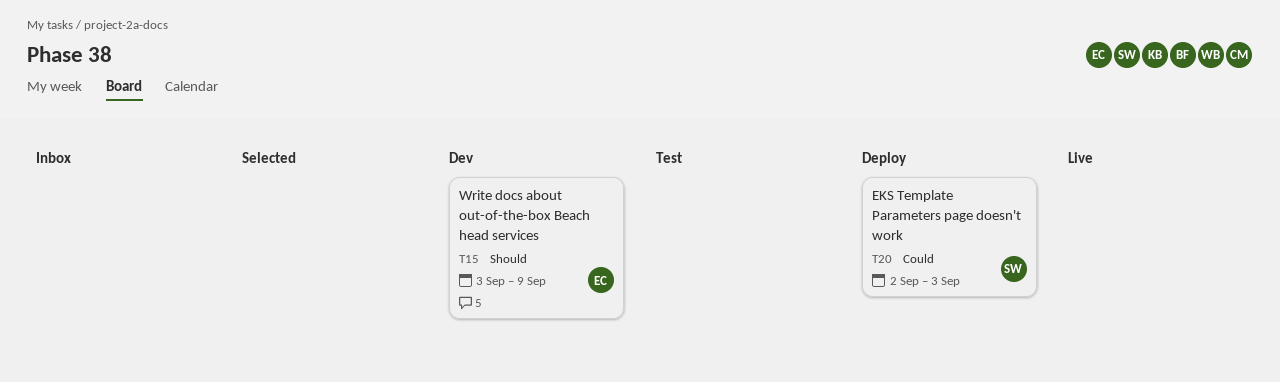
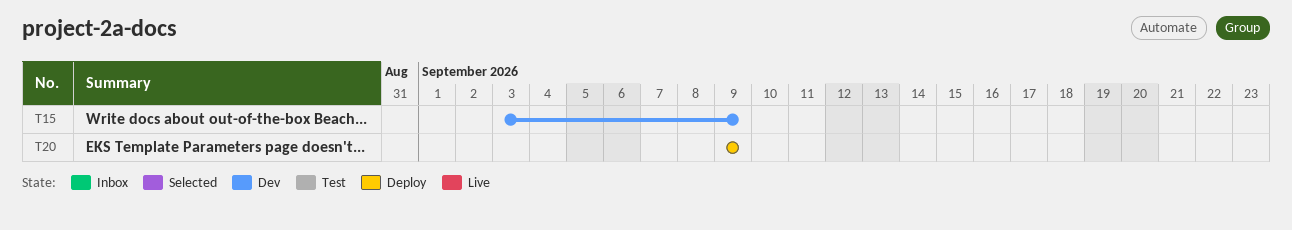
T20, start: Sep 2 -> Sep 9
T20, due: Sep 3 -> Sep 9

